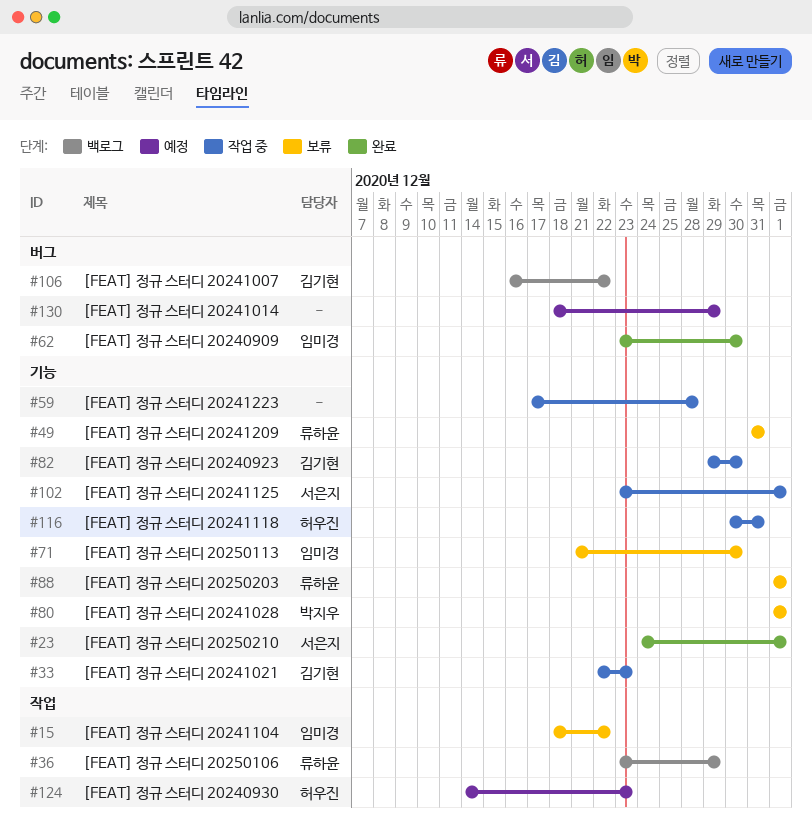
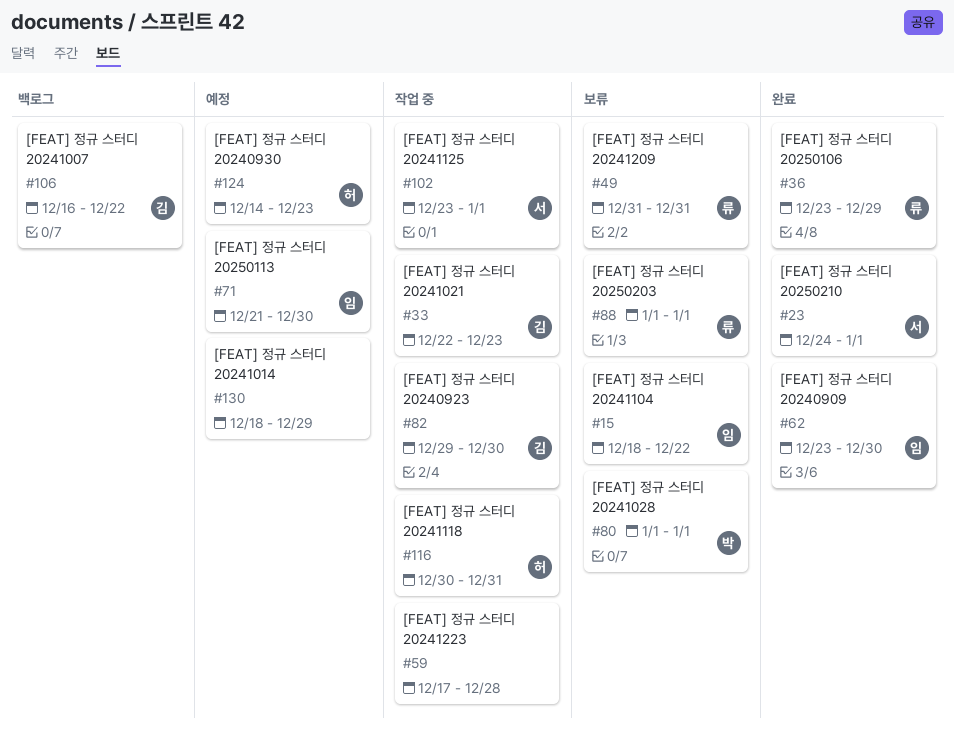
#36, status: 백로그 -> 완료
#71, status: 보류 -> 예정

